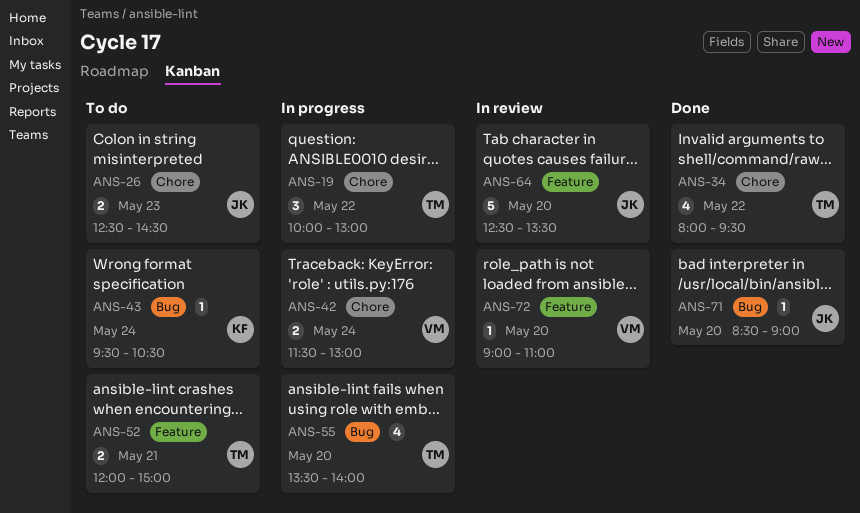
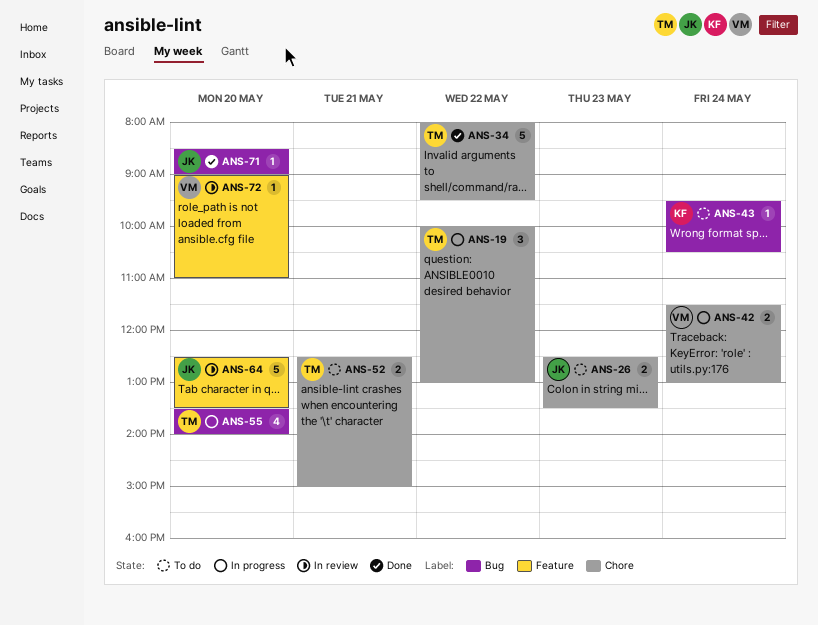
ANS-26, ends: 14:30 -> 13:30
ANS-34, estimate: 4 -> 5
ANS-52, label: Feature -> Chore
ANS-52, begins: 12:00 -> 12:30

